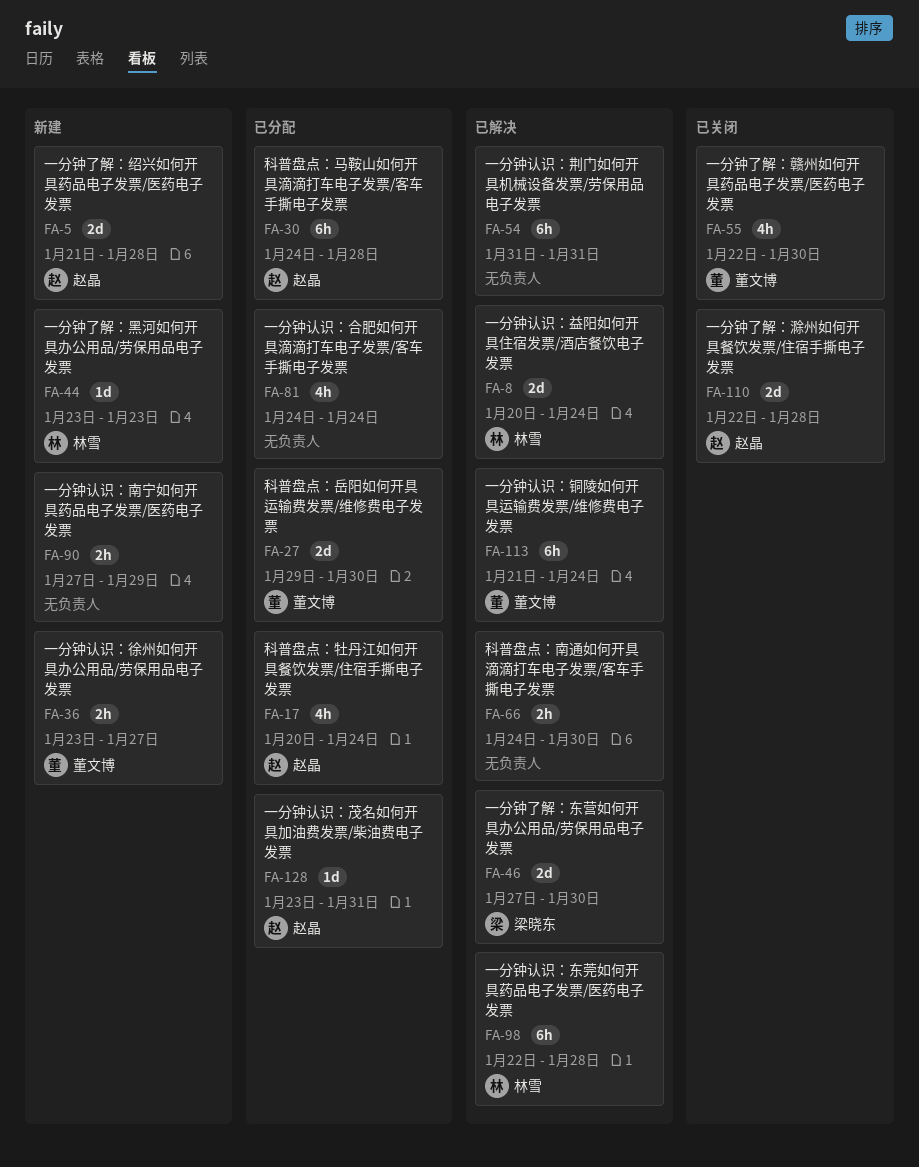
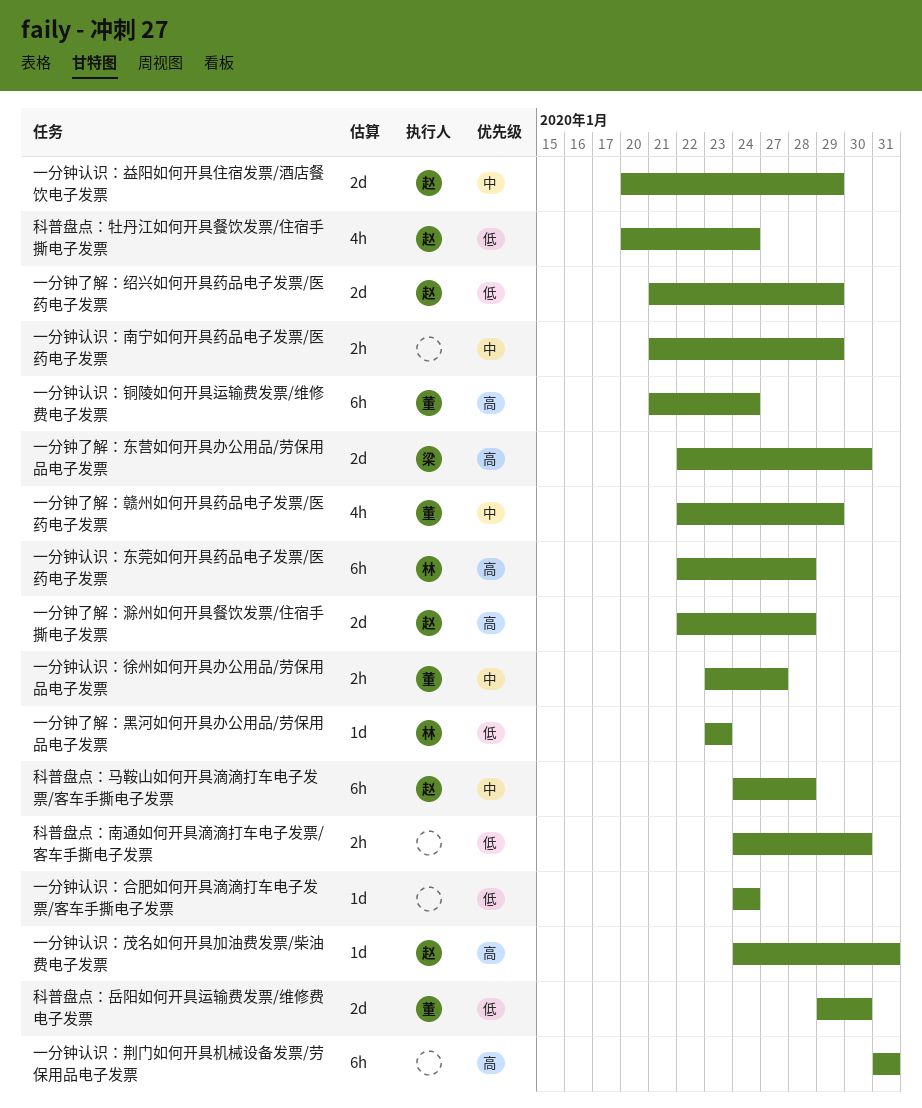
一分钟了解：东营如何开具办公用品/劳保用品电子发票, start: Jan 27 -> Jan 22
一分钟了解：绍兴如何开具药品电子发票/医药电子发票, due: Jan 28 -> Jan 29
一分钟了解：赣州如何开具药品电子发票/医药电子发票, due: Jan 30 -> Jan 29
一分钟认识：南宁如何开具药品电子发票/医药电子发票, start: Jan 27 -> Jan 21
一分钟认识：合肥如何开具滴滴打车电子发票/客车手撕电子发票, estimate: 4h -> 1d
一分钟认识：益阳如何开具住宿发票/酒店餐饮电子发票, owner: 林雪 -> 赵晶
一分钟认识：益阳如何开具住宿发票/酒店餐饮电子发票, due: Jan 24 -> Jan 29
一分钟认识：茂名如何开具加油费发票/柴油费电子发票, start: Jan 23 -> Jan 24

